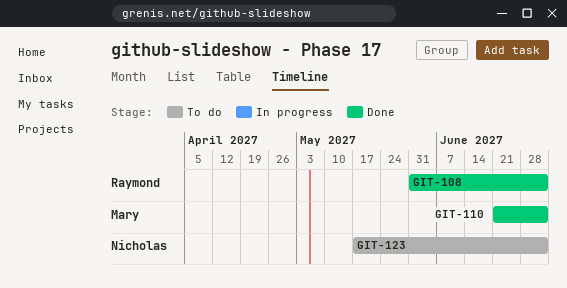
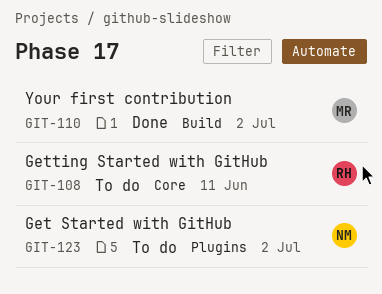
GIT-108, status: Done -> To do
GIT-108, due: Jul 2 -> Jun 11

